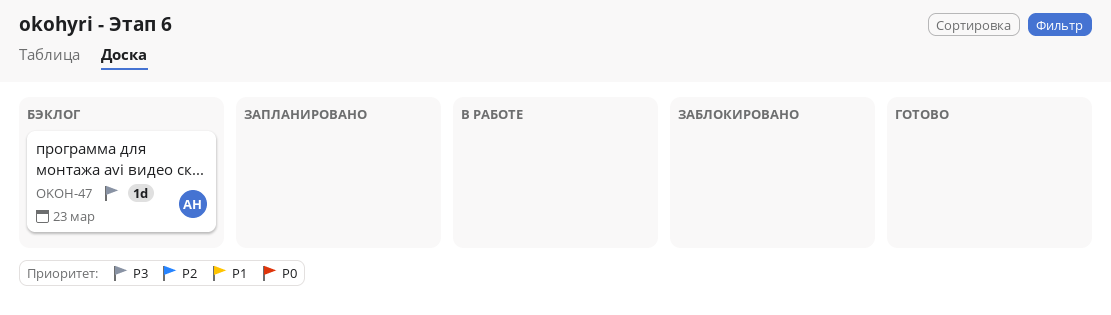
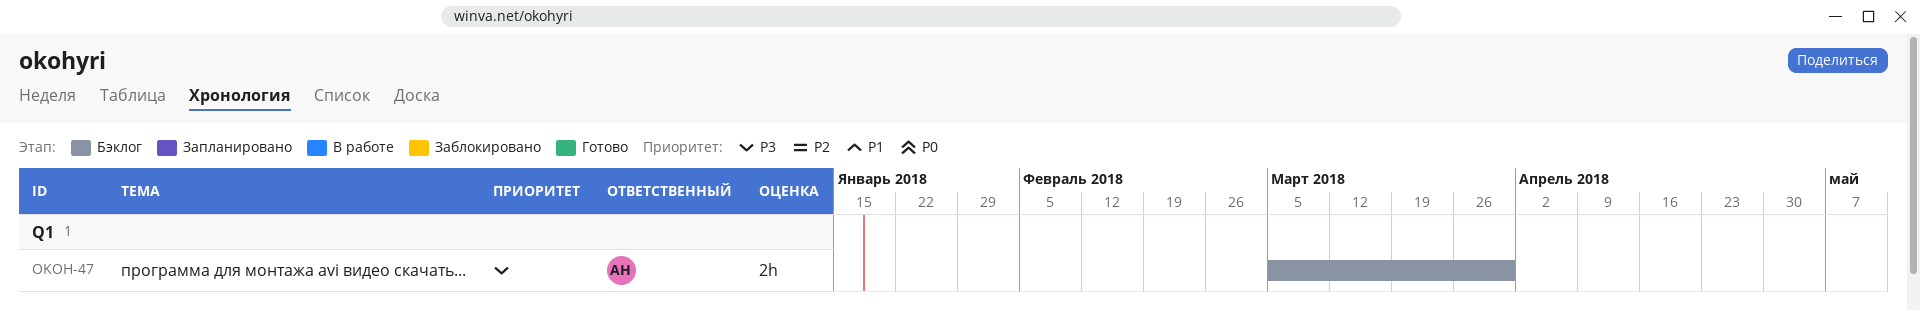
OKOH-47, estimate: 1d -> 2h
OKOH-47, due: Mar 23 -> Mar 30

